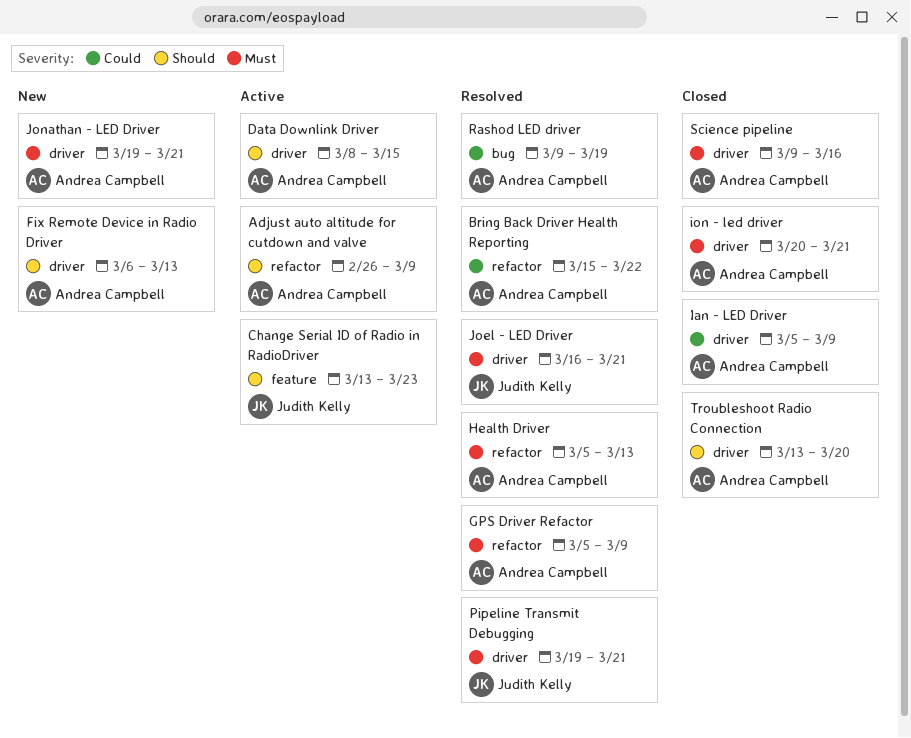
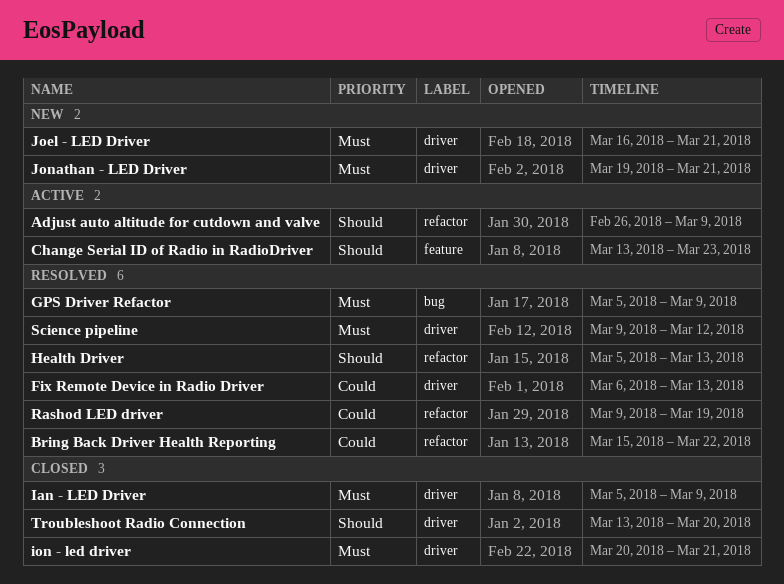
Data Downlink Driver: present -> none
Fix Remote Device in Radio Driver, status: New -> Resolved
Fix Remote Device in Radio Driver, priority: Should -> Could
GPS Driver Refactor, label: refactor -> bug
Health Driver, priority: Must -> Should
Ian - LED Driver, priority: Could -> Must
Joel - LED Driver, status: Resolved -> New
Pipeline Transmit Debugging: present -> none
Rashod LED driver, label: bug -> refactor
Science pipeline, status: Closed -> Resolved
Science pipeline, due: Mar 16 -> Mar 12

